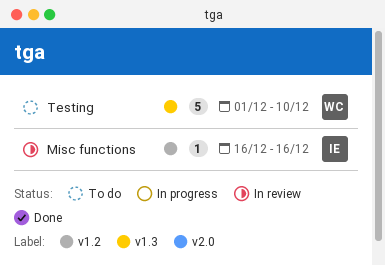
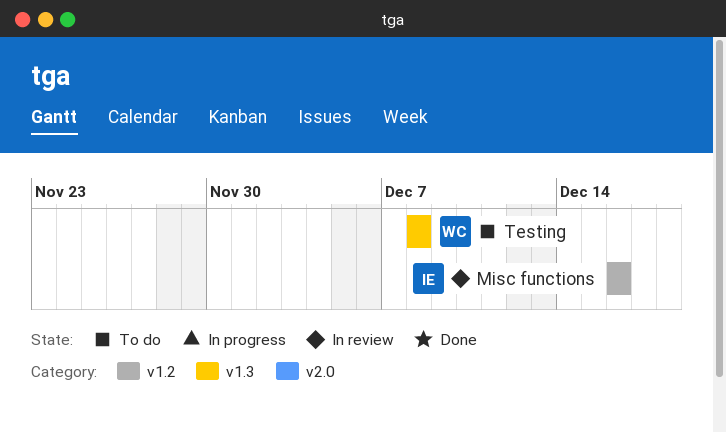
Testing, start: Dec 1 -> Dec 8
Testing, due: Dec 10 -> Dec 8

